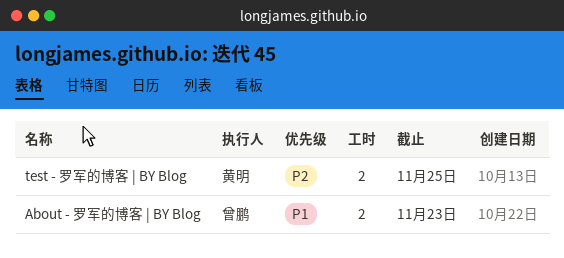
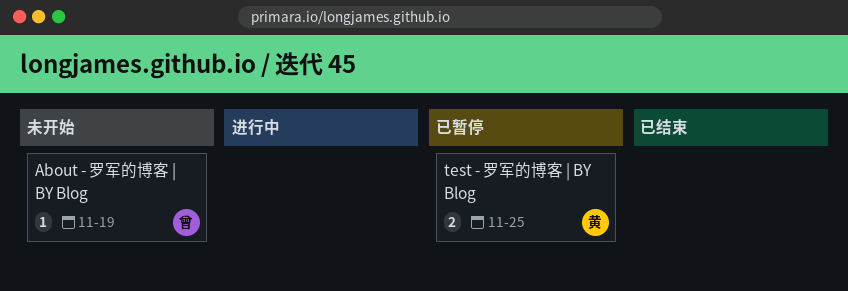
About - 罗军的博客 | BY Blog, estimate: 2 -> 1
About - 罗军的博客 | BY Blog, due: Nov 23 -> Nov 19

